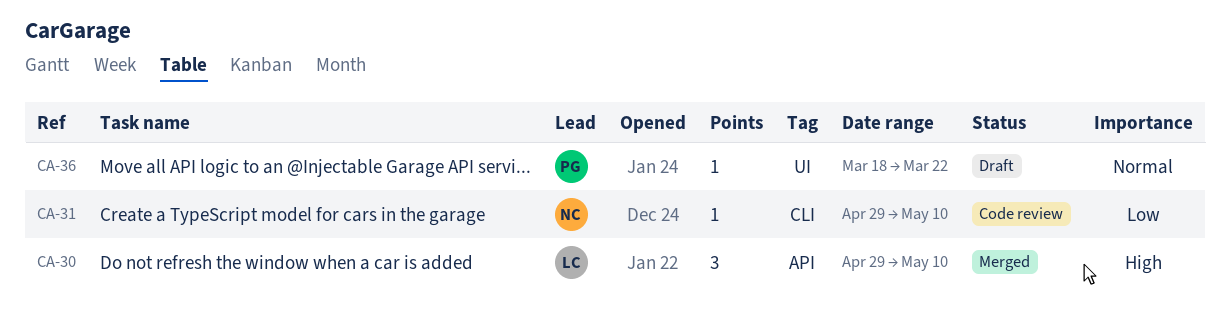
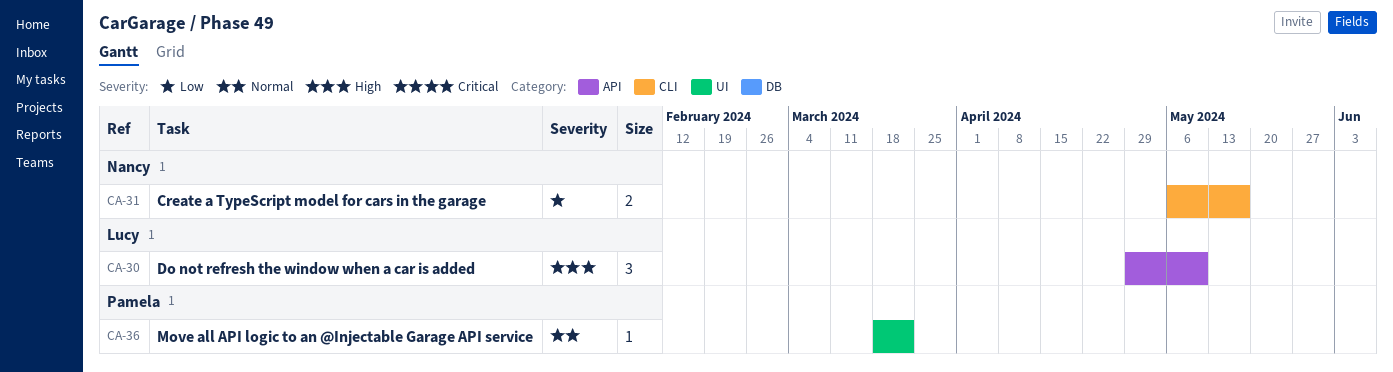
CA-31, estimate: 1 -> 2
CA-31, start: Apr 29 -> May 6
CA-31, due: May 10 -> May 17

